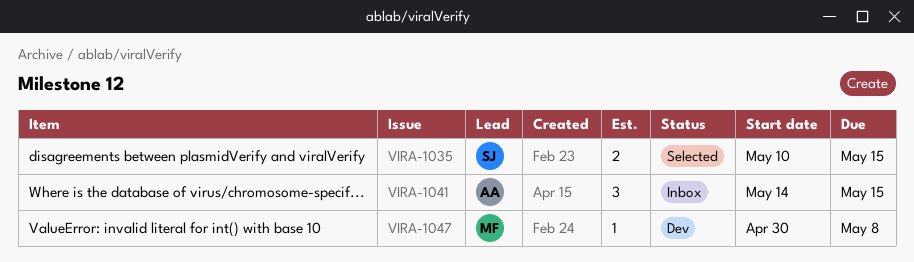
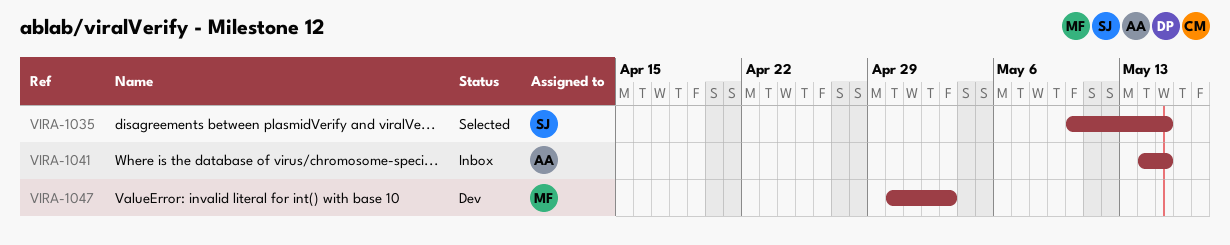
VIRA-1047, due: May 8 -> May 3

